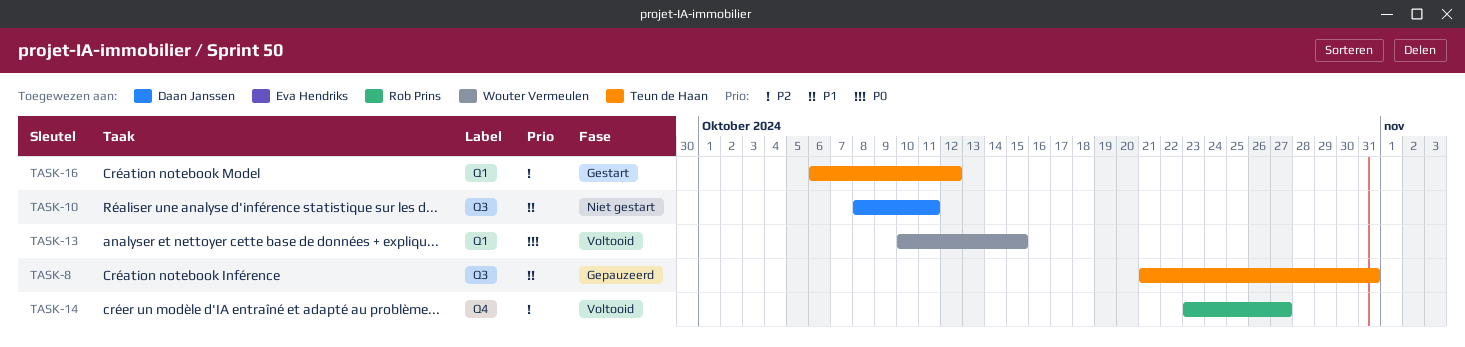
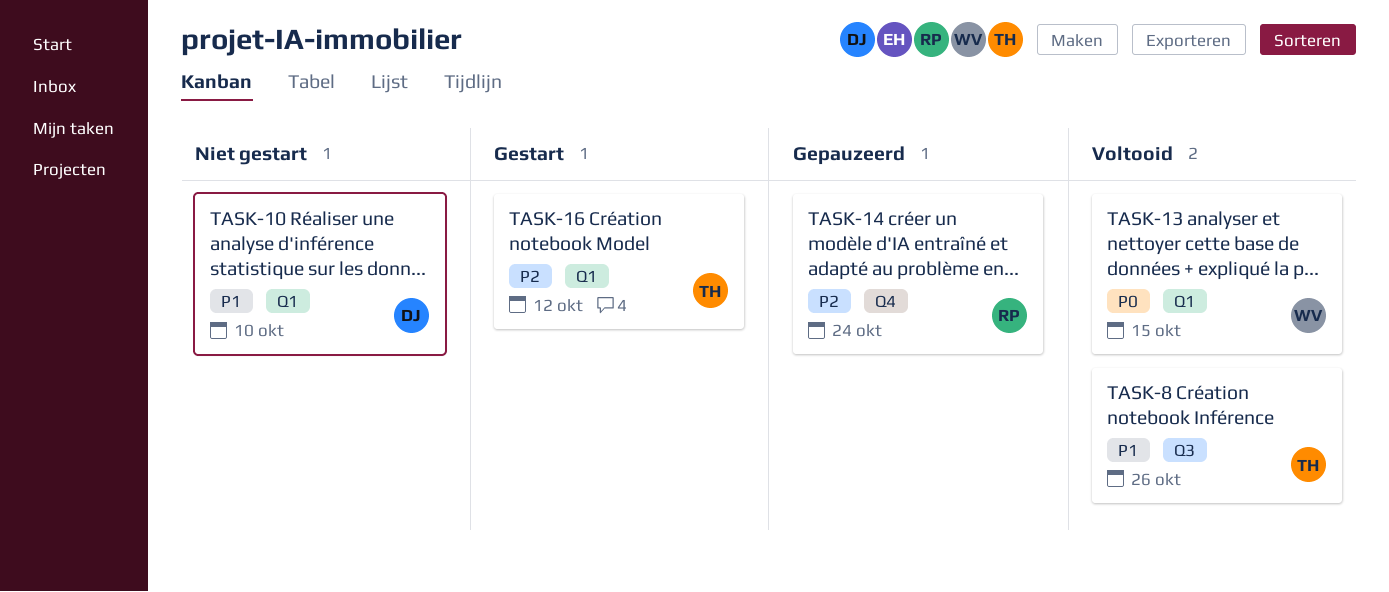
TASK-8, status: Gepauzeerd -> Voltooid
TASK-8, due: Oct 31 -> Oct 26
TASK-10, label: Q3 -> Q1
TASK-10, due: Oct 11 -> Oct 10
TASK-14, status: Voltooid -> Gepauzeerd
TASK-14, due: Oct 27 -> Oct 24

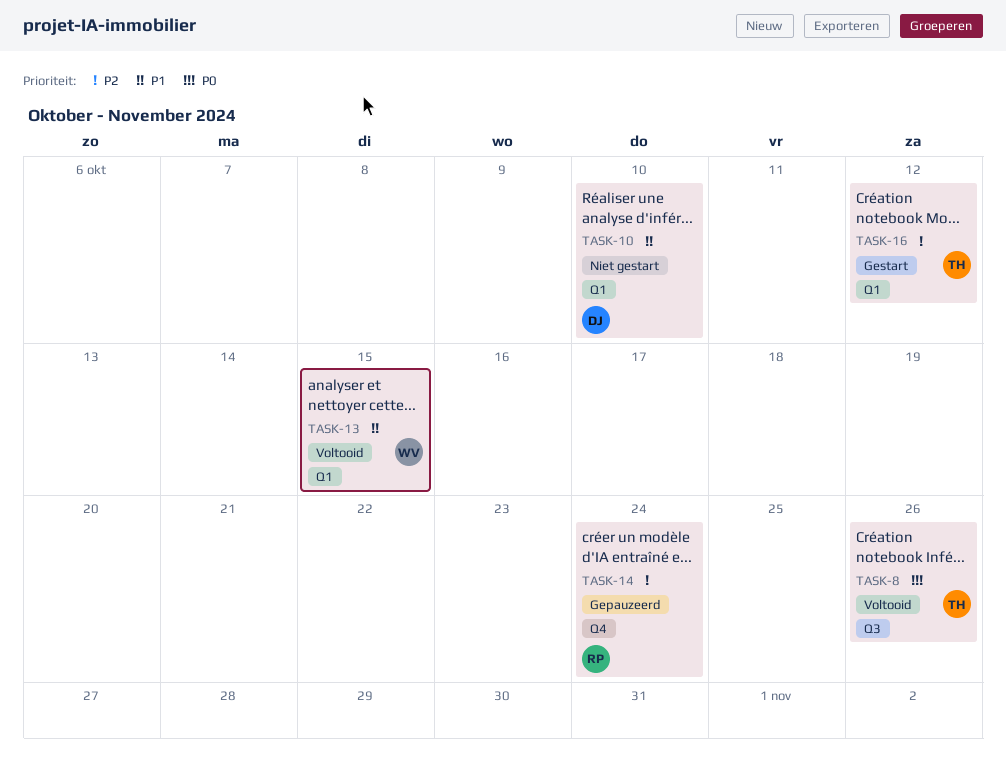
TASK-8, priority: P1 -> P0
TASK-13, priority: P0 -> P1

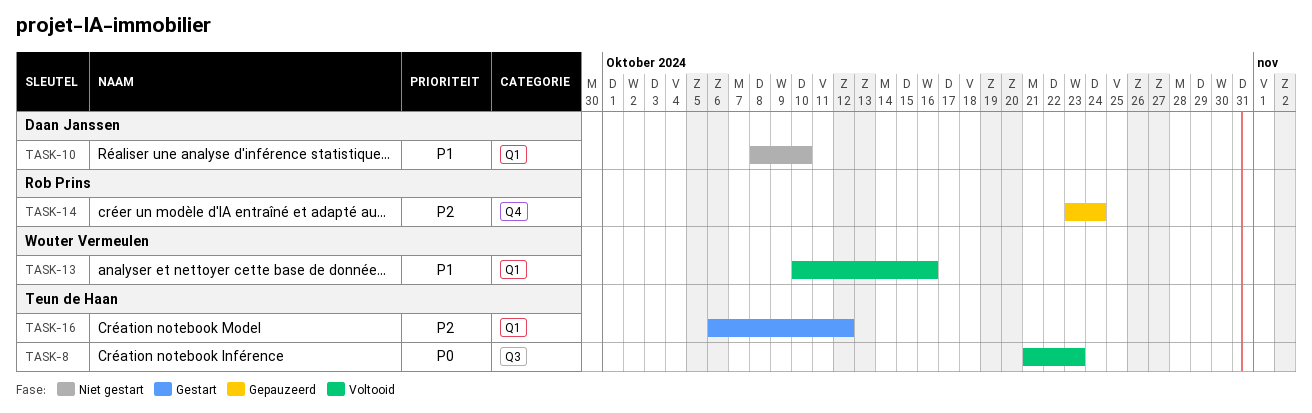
TASK-8, due: Oct 26 -> Oct 23
TASK-13, due: Oct 15 -> Oct 16

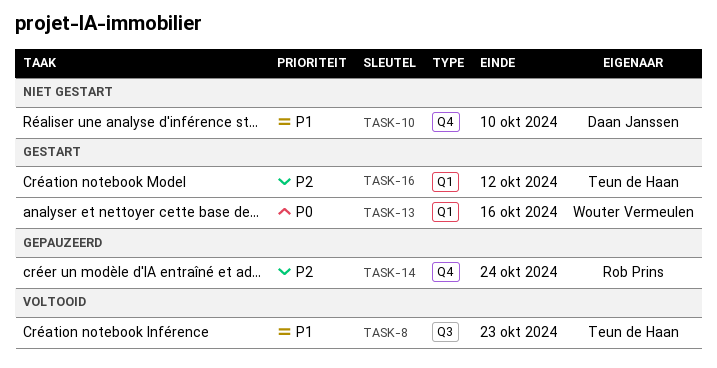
TASK-8, priority: P0 -> P1
TASK-10, label: Q1 -> Q4
TASK-13, status: Voltooid -> Gestart
TASK-13, priority: P1 -> P0

